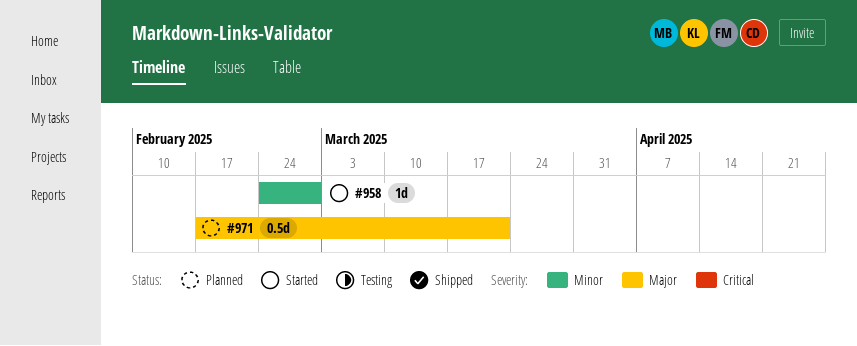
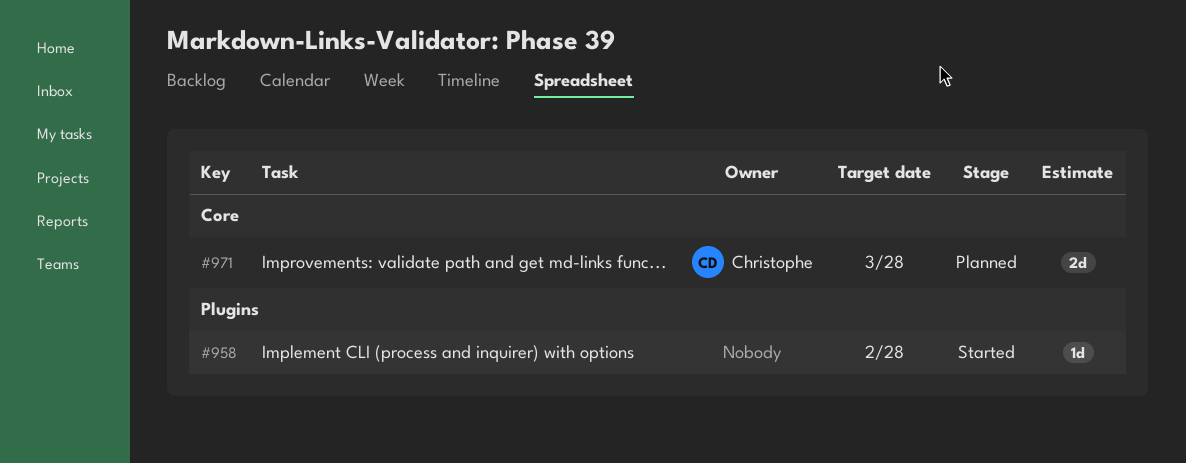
#971, estimate: 0.5d -> 2d
#971, due: Mar 21 -> Mar 28

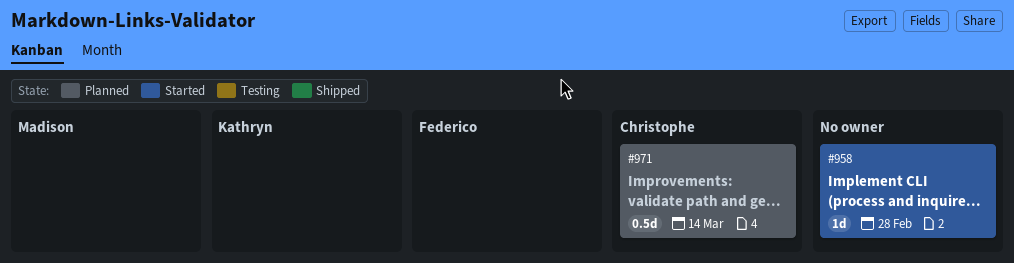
#971, estimate: 2d -> 0.5d
#971, due: Mar 28 -> Mar 14

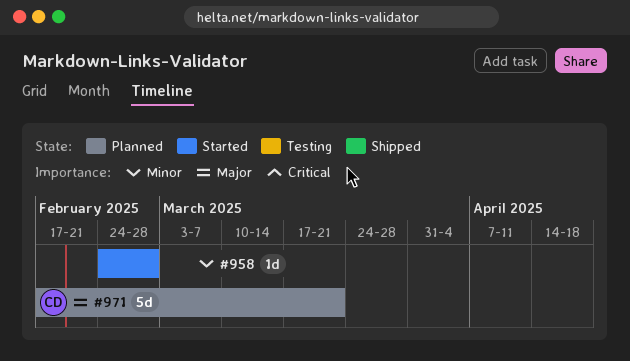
#971, estimate: 0.5d -> 5d
#971, due: Mar 14 -> Mar 21

